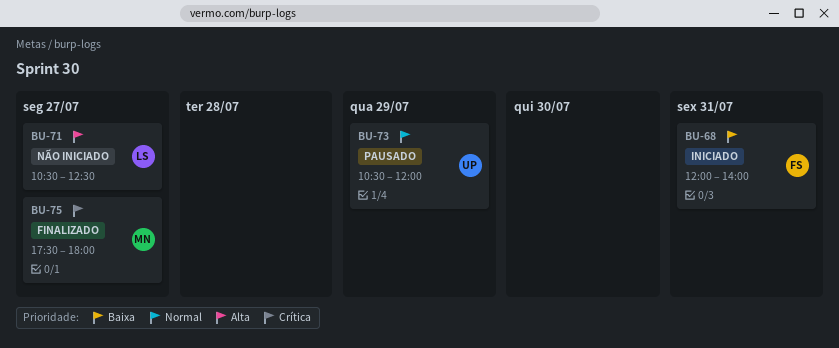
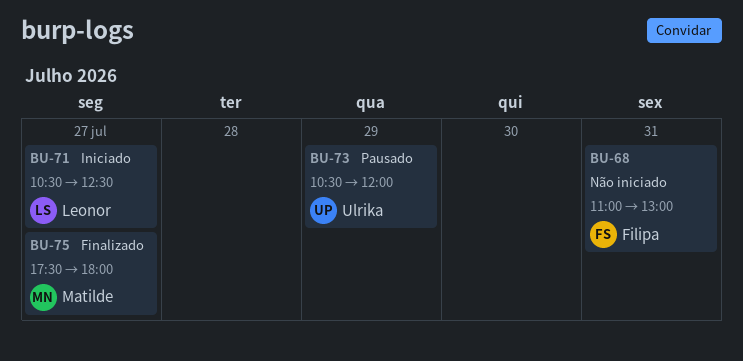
BU-68, status: Iniciado -> Não iniciado
BU-68, begins: 12:00 -> 11:00
BU-68, ends: 14:00 -> 13:00
BU-71, status: Não iniciado -> Iniciado

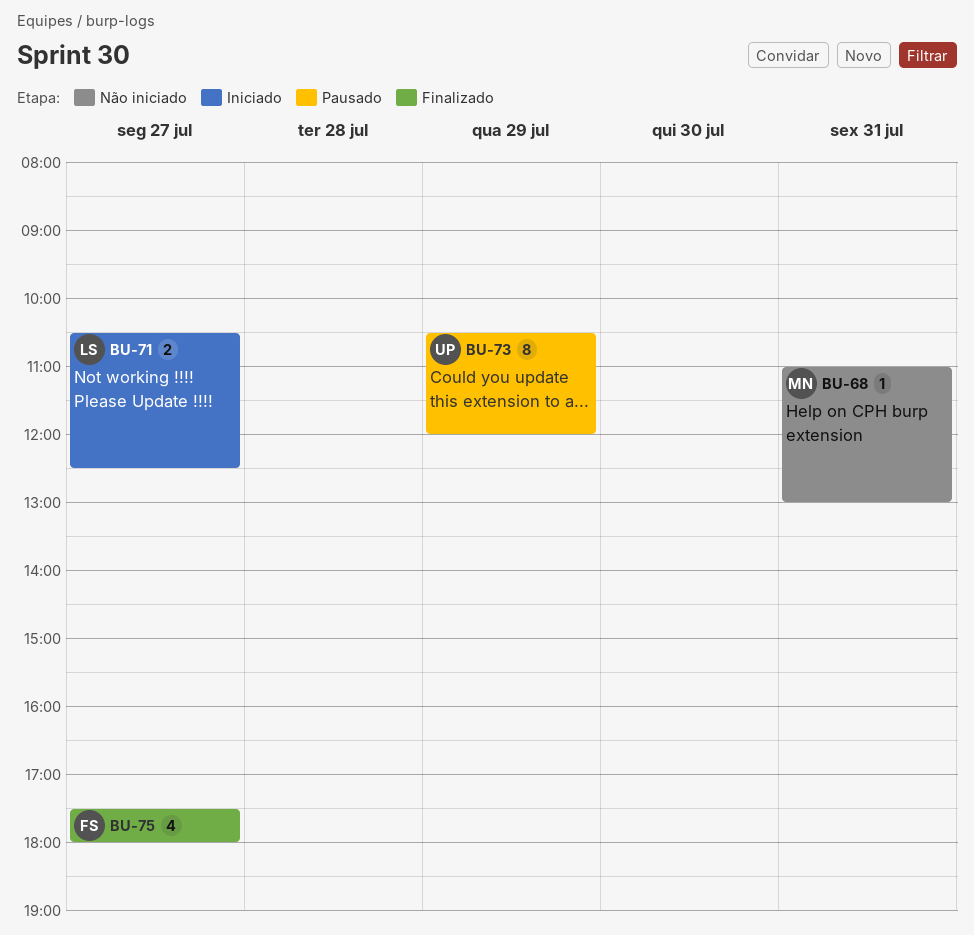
BU-68, owner: Filipa -> Matilde
BU-75, owner: Matilde -> Filipa

